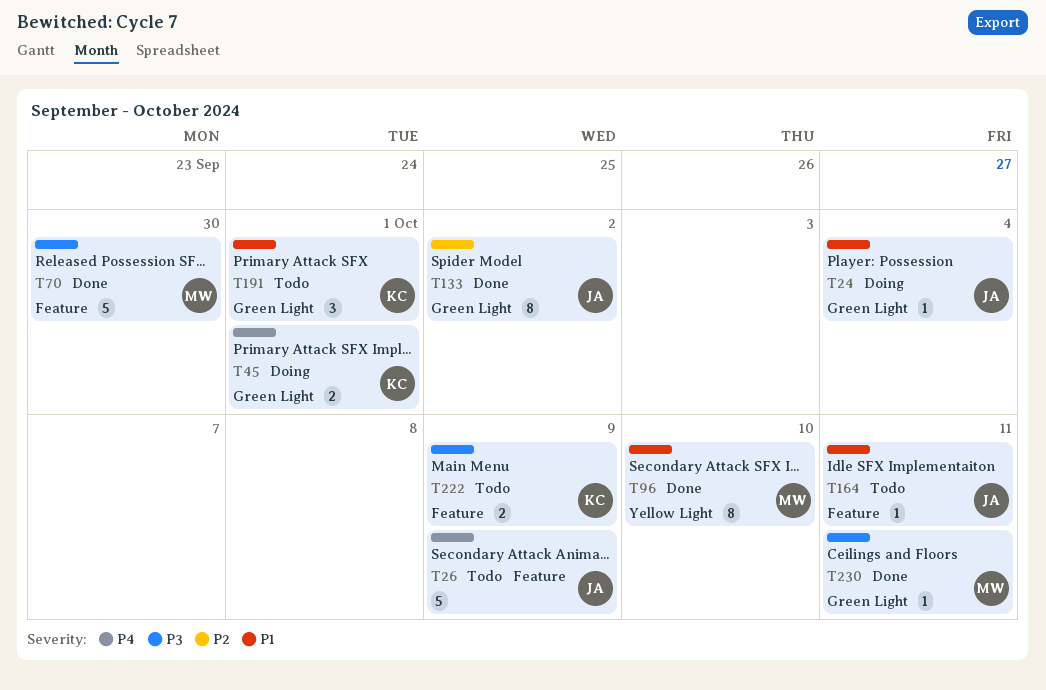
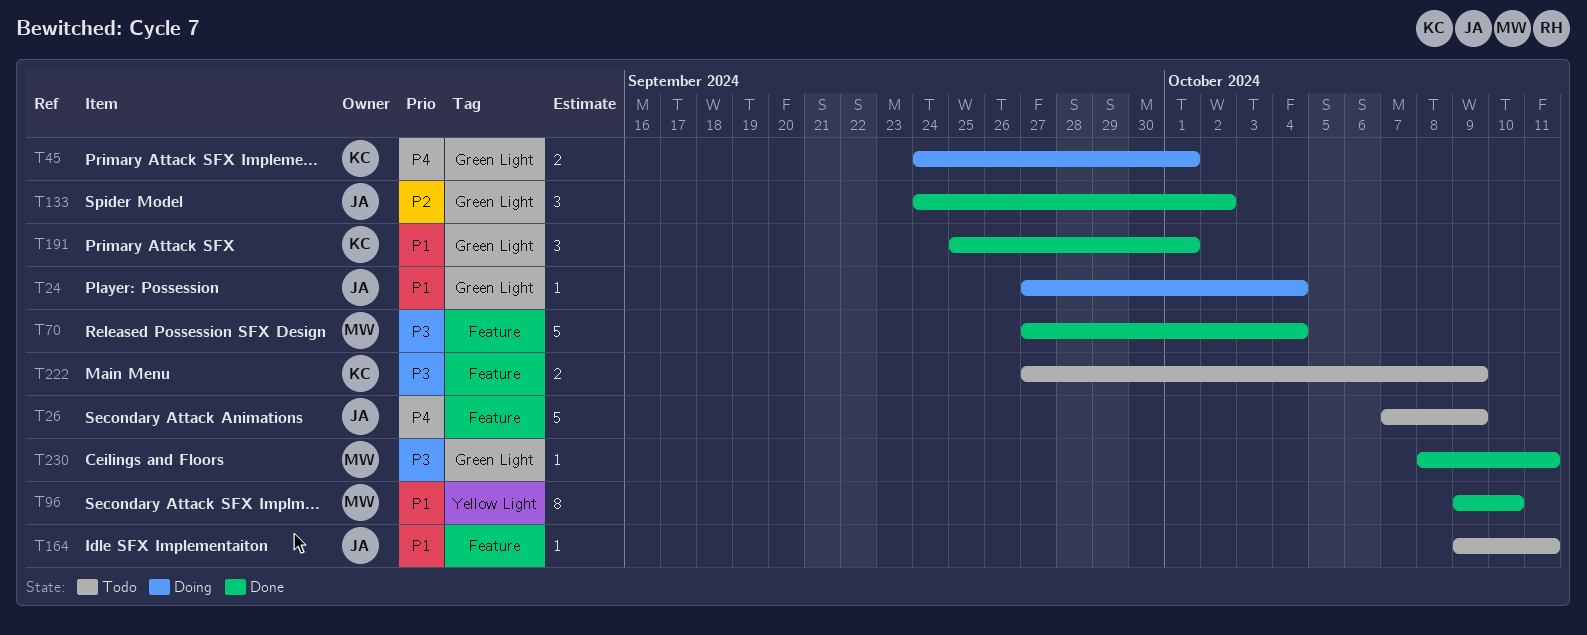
T70, due: Sep 30 -> Oct 4
T133, estimate: 8 -> 3
T191, status: Todo -> Done

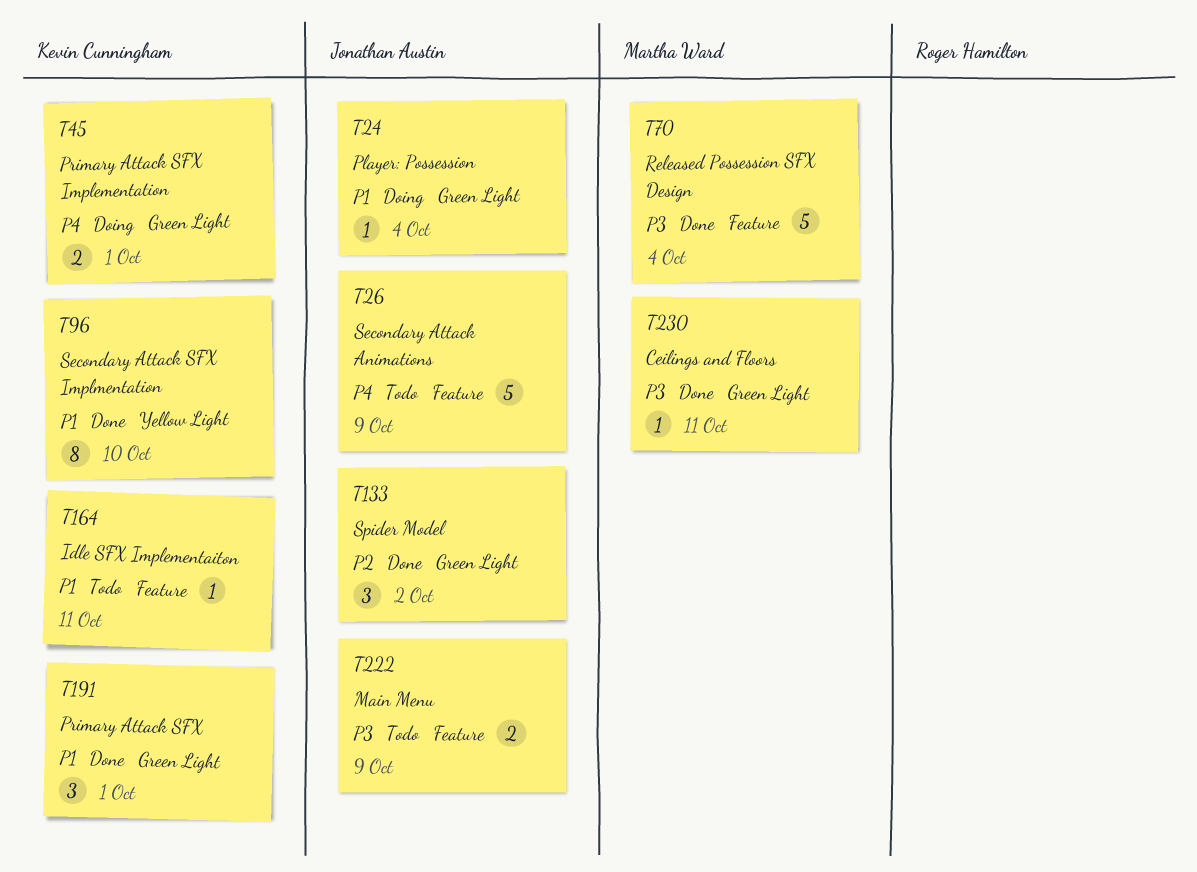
T96, owner: Martha Ward -> Kevin Cunningham
T164, owner: Jonathan Austin -> Kevin Cunningham
T222, owner: Kevin Cunningham -> Jonathan Austin

